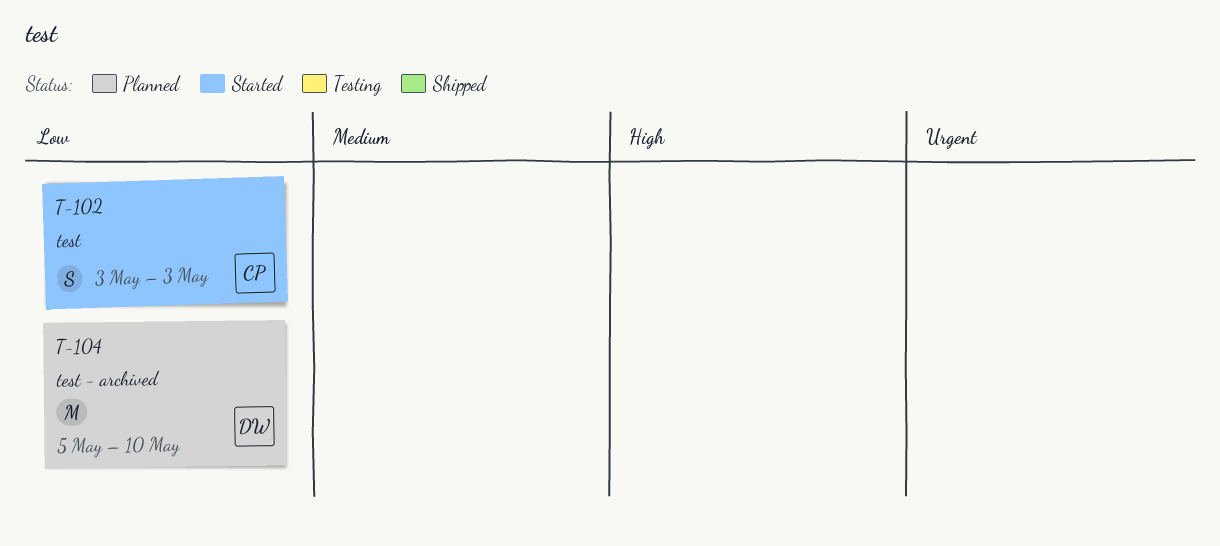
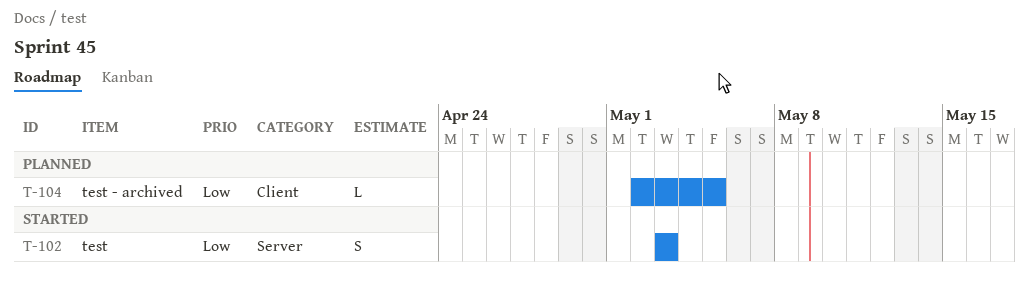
T-104, estimate: M -> L
T-104, start: May 5 -> May 2
T-104, due: May 10 -> May 5

